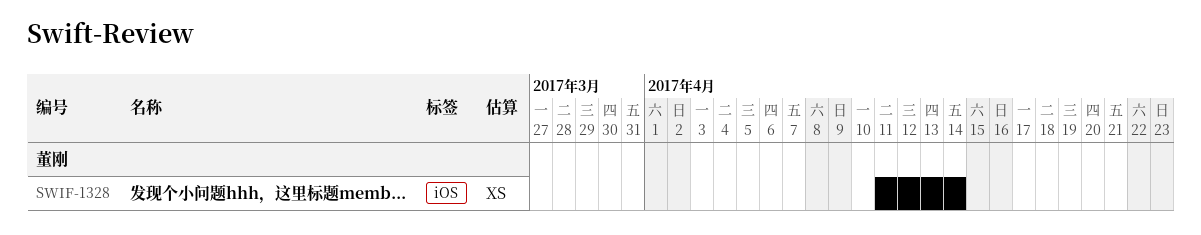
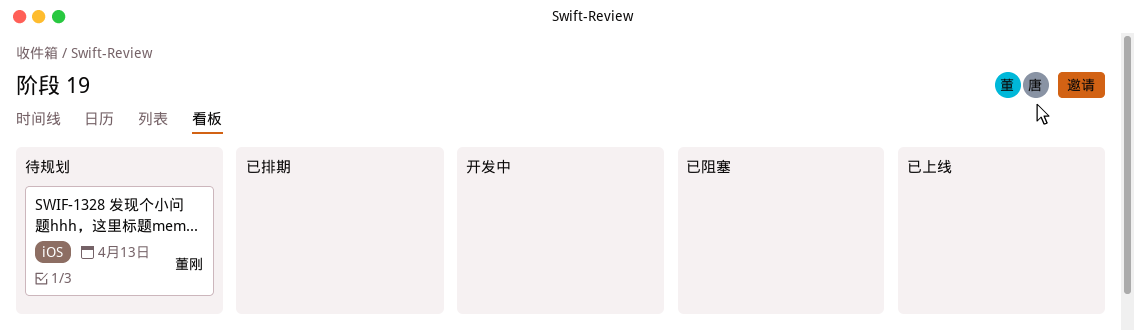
SWIF-1328, due: Apr 14 -> Apr 13

